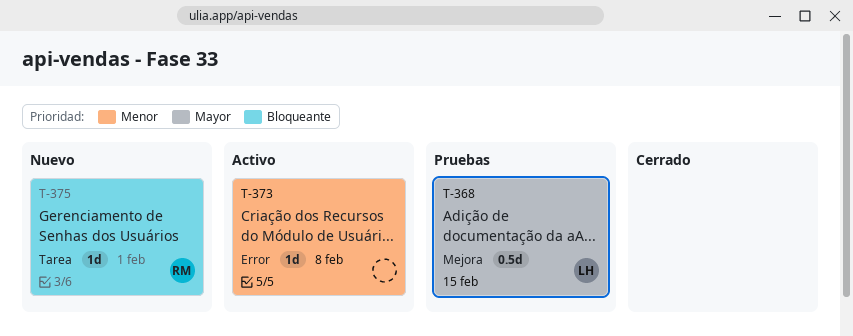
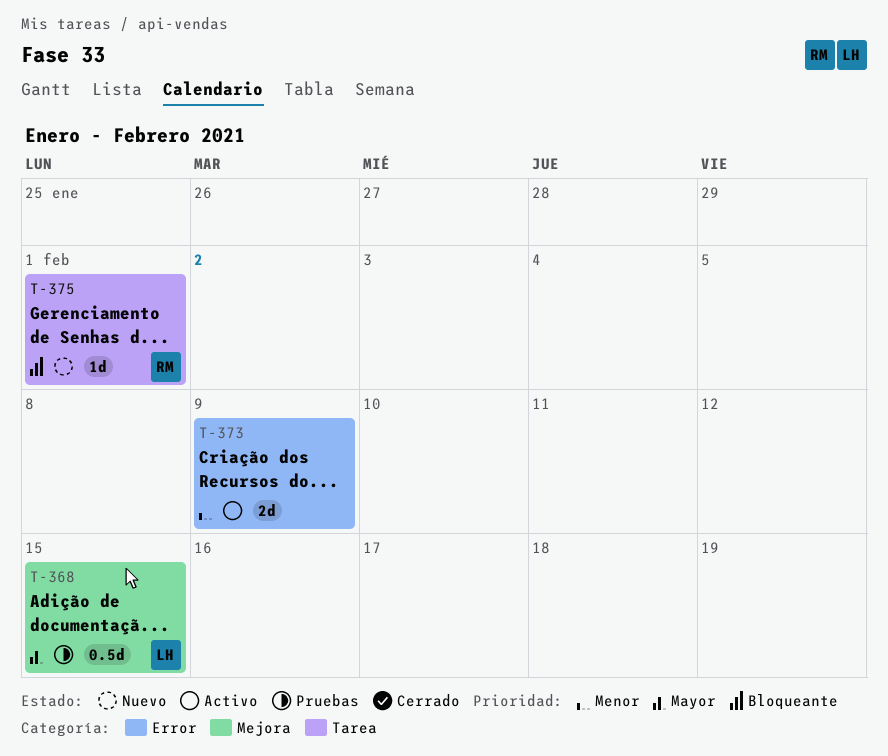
T-373, estimate: 1d -> 2d
T-373, due: Feb 8 -> Feb 9

